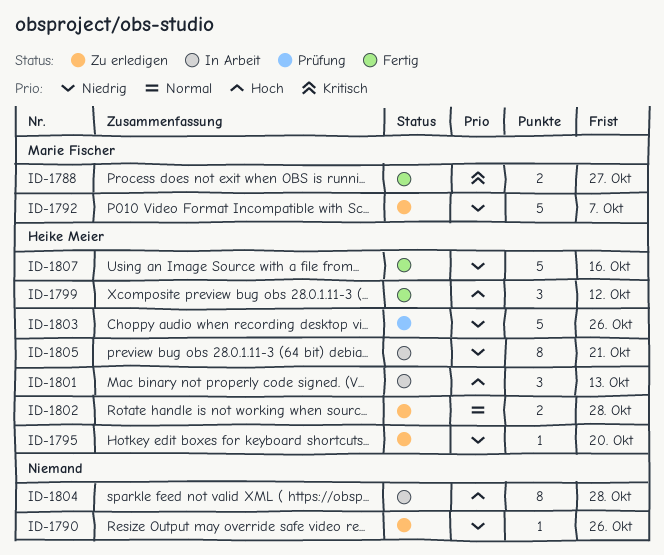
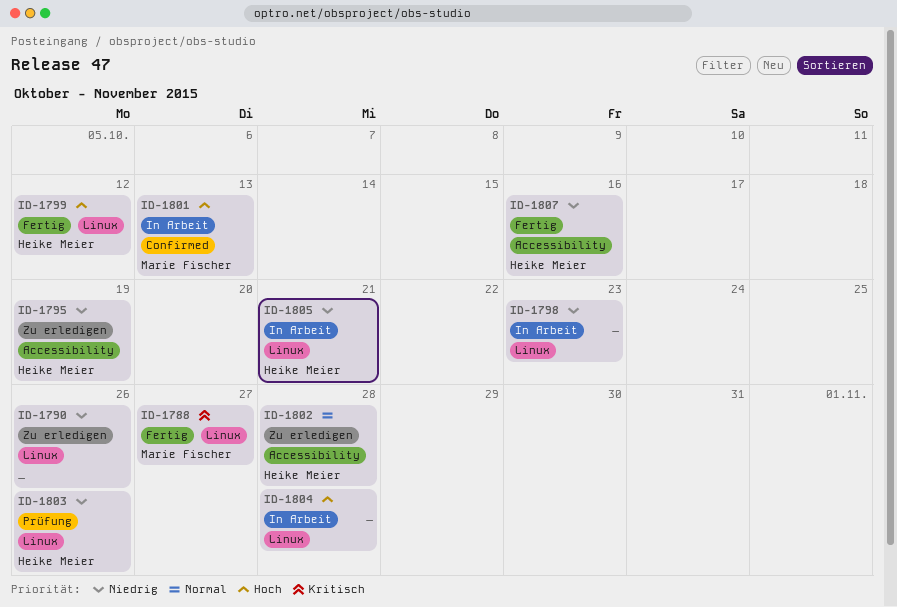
ID-1792: present -> none
ID-1795, due: Oct 20 -> Oct 19
ID-1798: none -> present
ID-1801, owner: Heike Meier -> Marie Fischer

